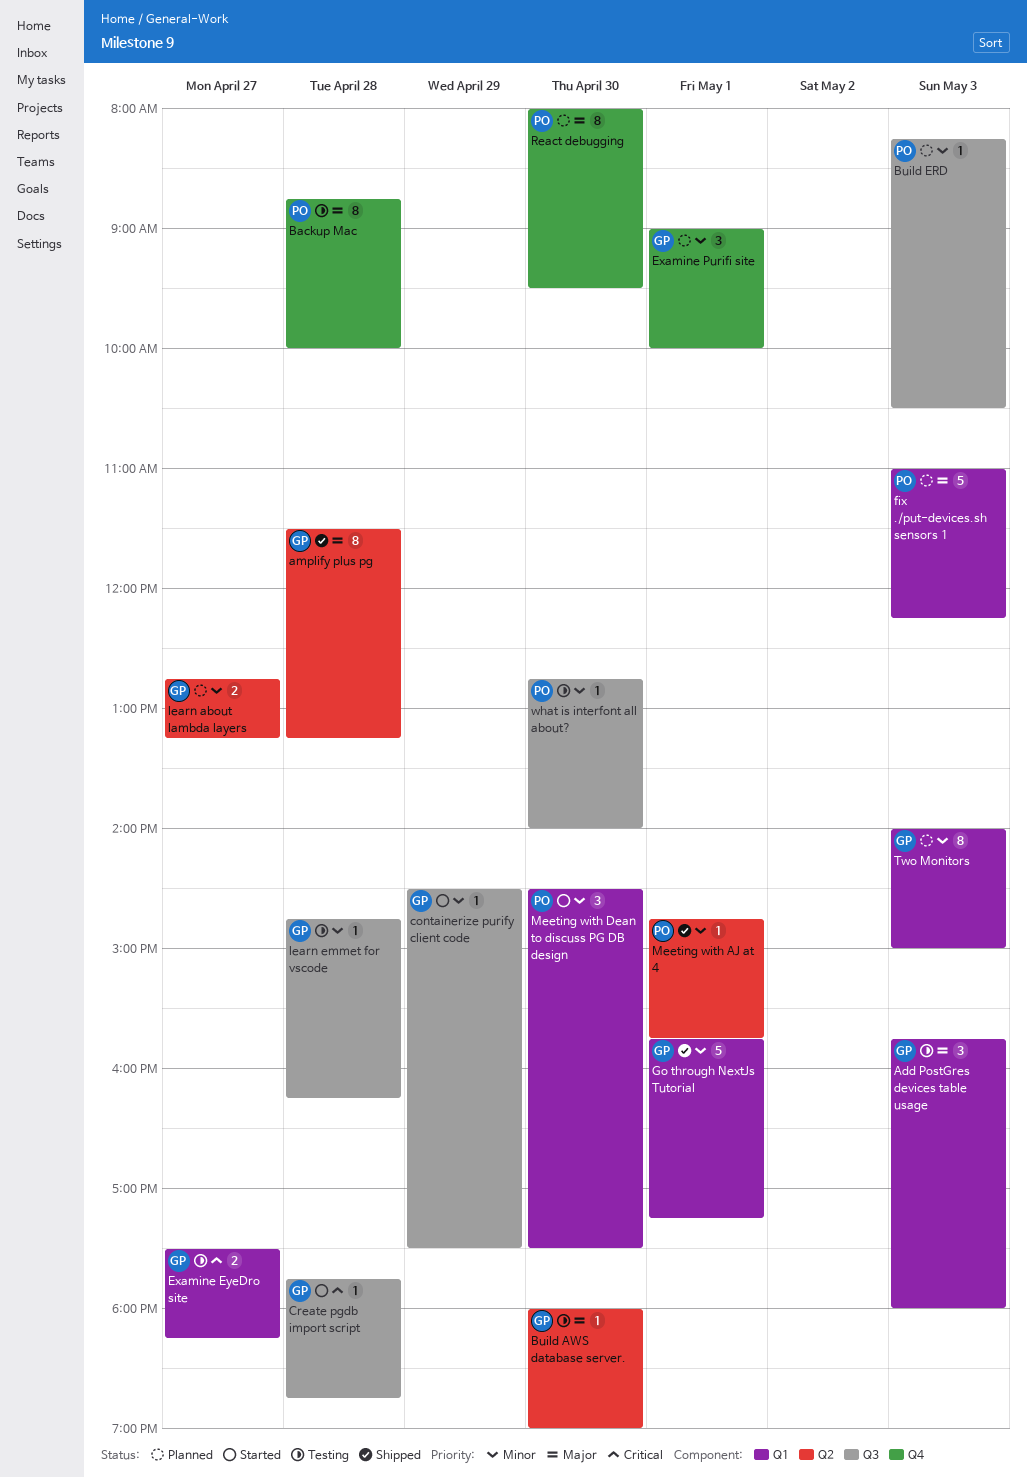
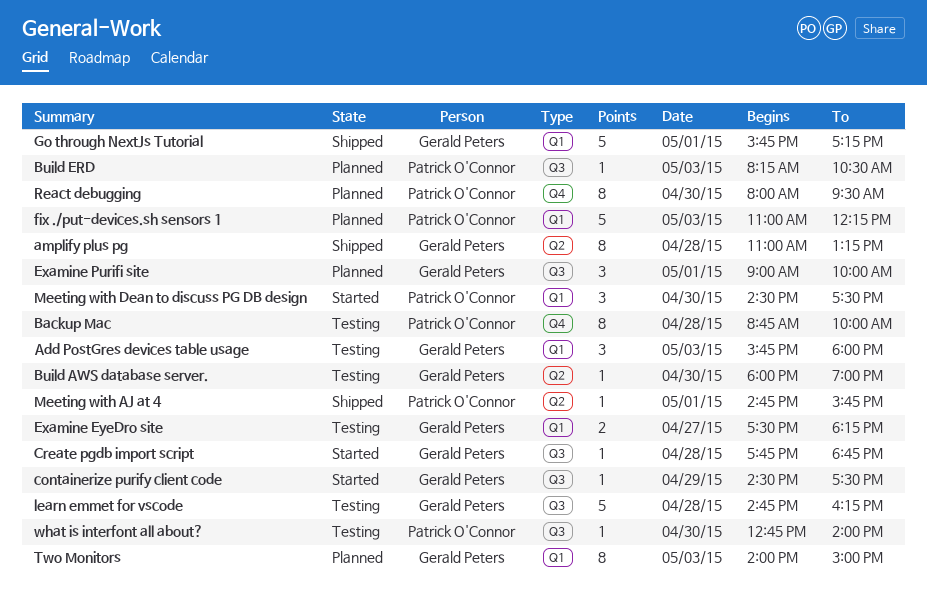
amplify plus pg, begins: 11:30 -> 11:00
Examine Purifi site, label: Q4 -> Q3
learn about lambda layers: present -> none
learn emmet for vscode, estimate: 1 -> 5

